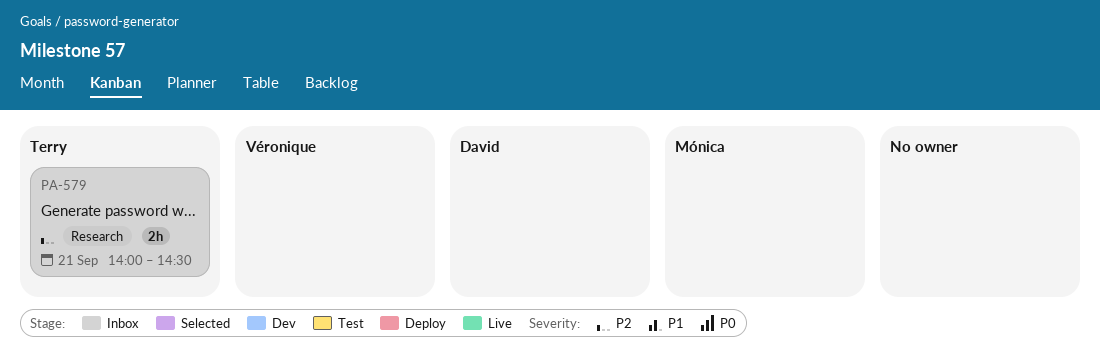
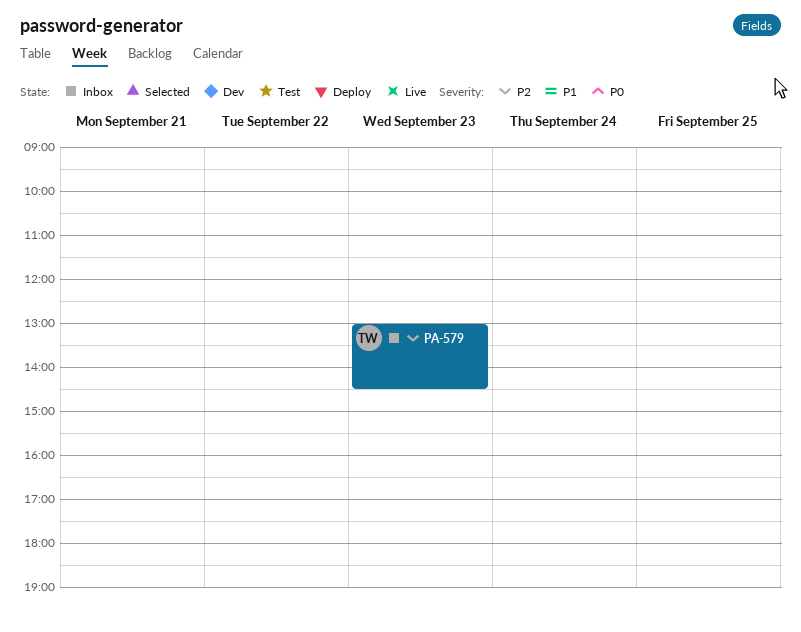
PA-579, day: Sep 21 -> Sep 23
PA-579, begins: 14:00 -> 13:00

